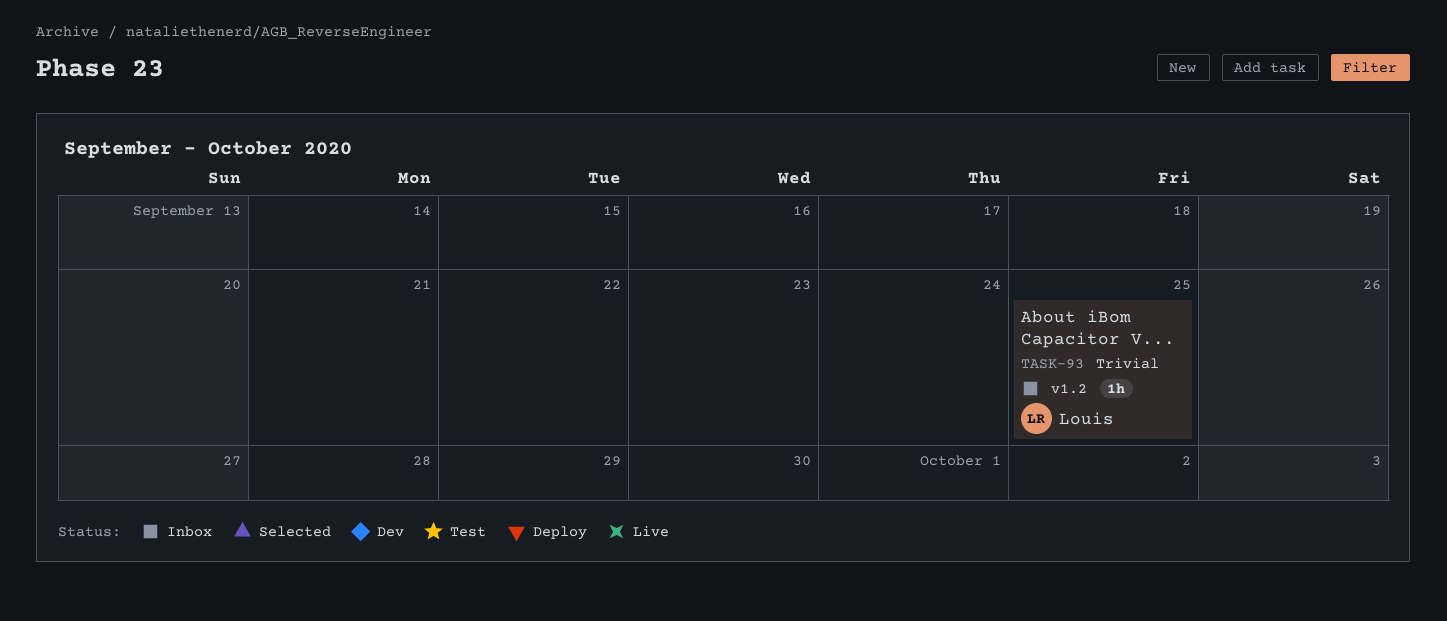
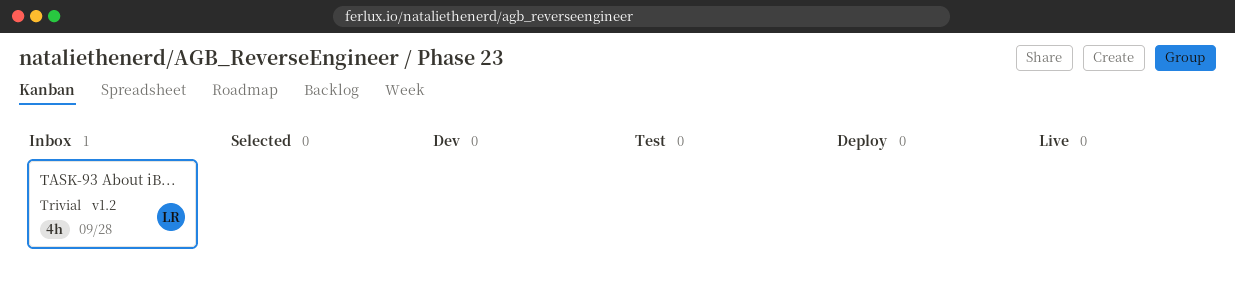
TASK-93, estimate: 1h -> 4h
TASK-93, due: Sep 25 -> Sep 28

